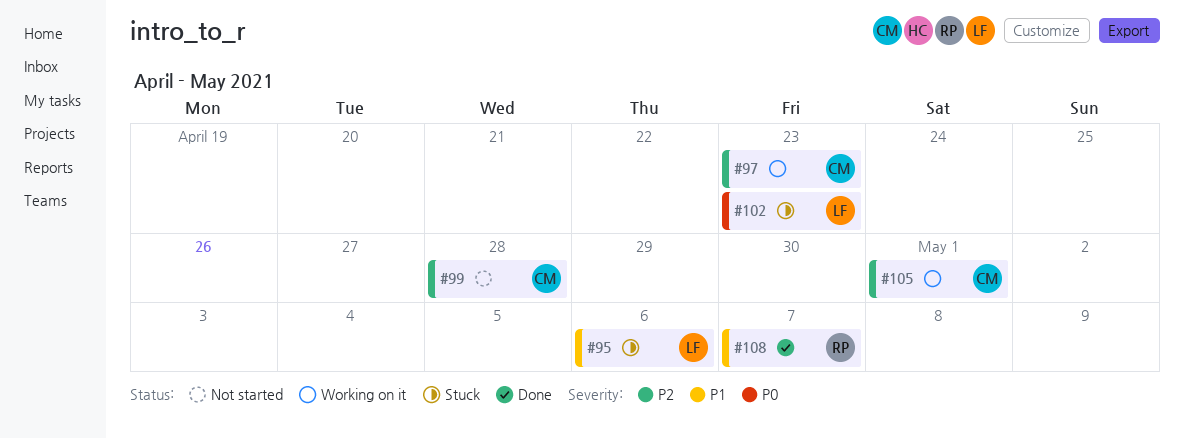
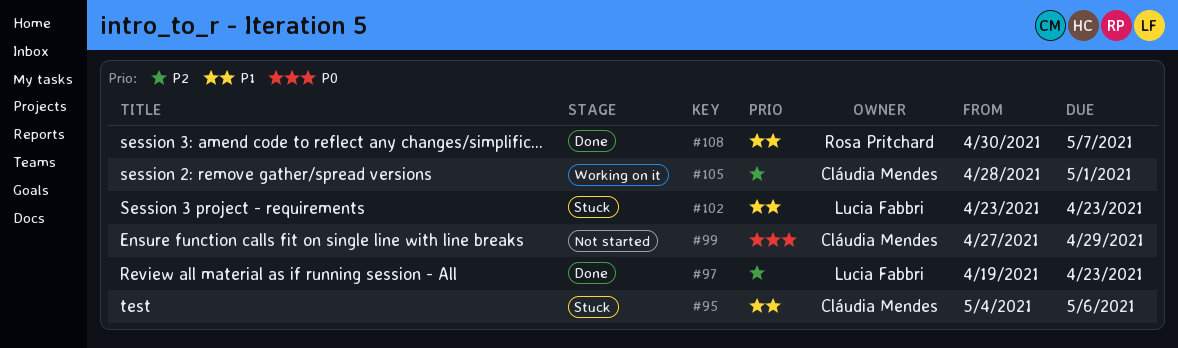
#95, owner: Lucia Fabbri -> Cláudia Mendes
#97, status: Working on it -> Done
#97, owner: Cláudia Mendes -> Lucia Fabbri
#99, priority: P2 -> P0
#99, due: Apr 28 -> Apr 29
#102, priority: P0 -> P1

